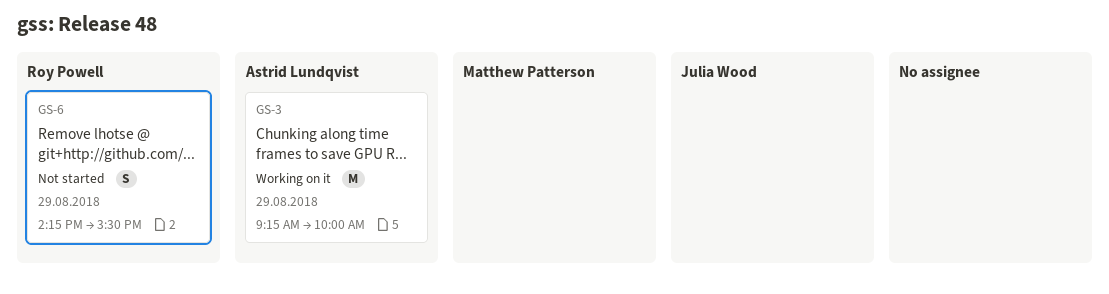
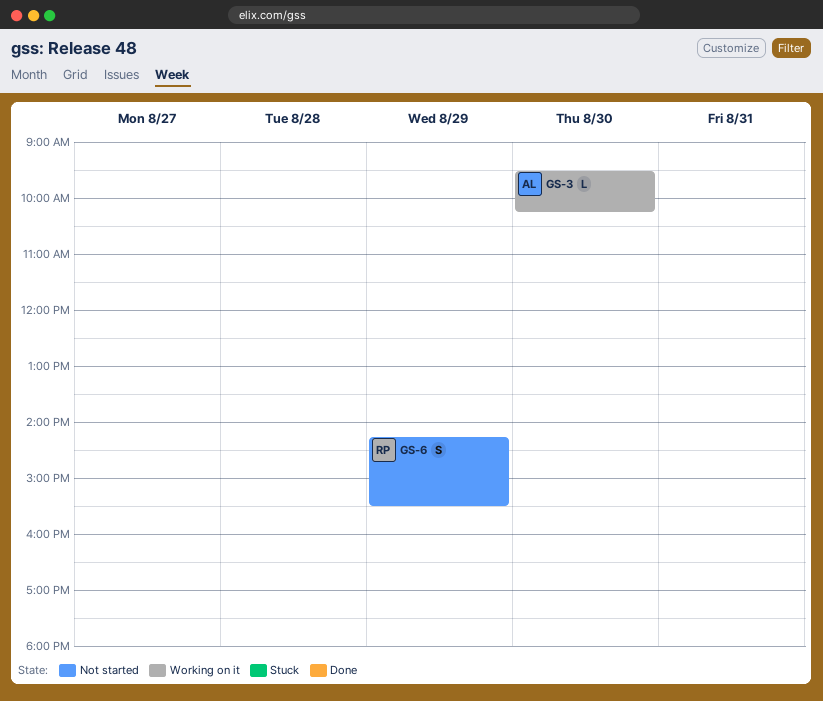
GS-3, estimate: M -> L
GS-3, day: Aug 29 -> Aug 30
GS-3, begins: 09:15 -> 09:30
GS-3, ends: 10:00 -> 10:15

